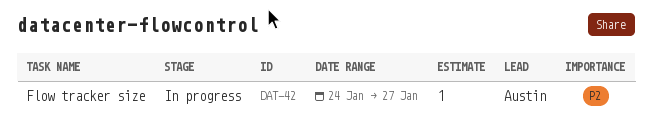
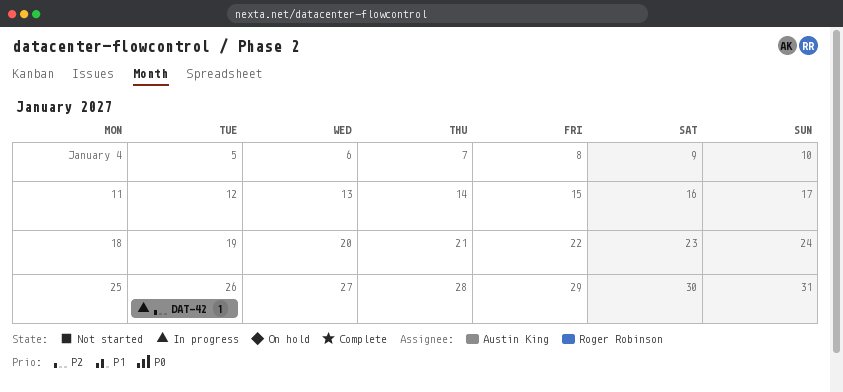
DAT-42, start: Jan 24 -> Jan 26
DAT-42, due: Jan 27 -> Jan 26

